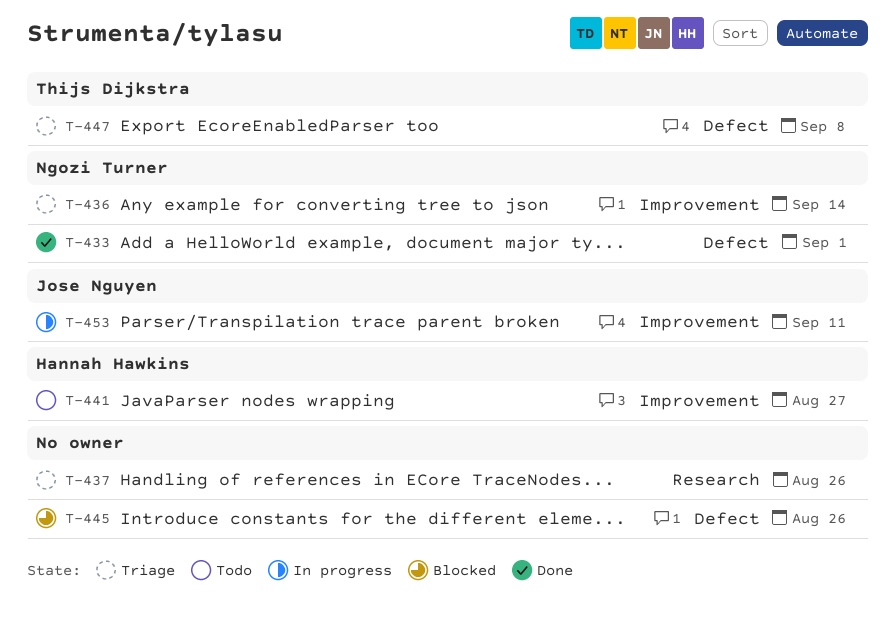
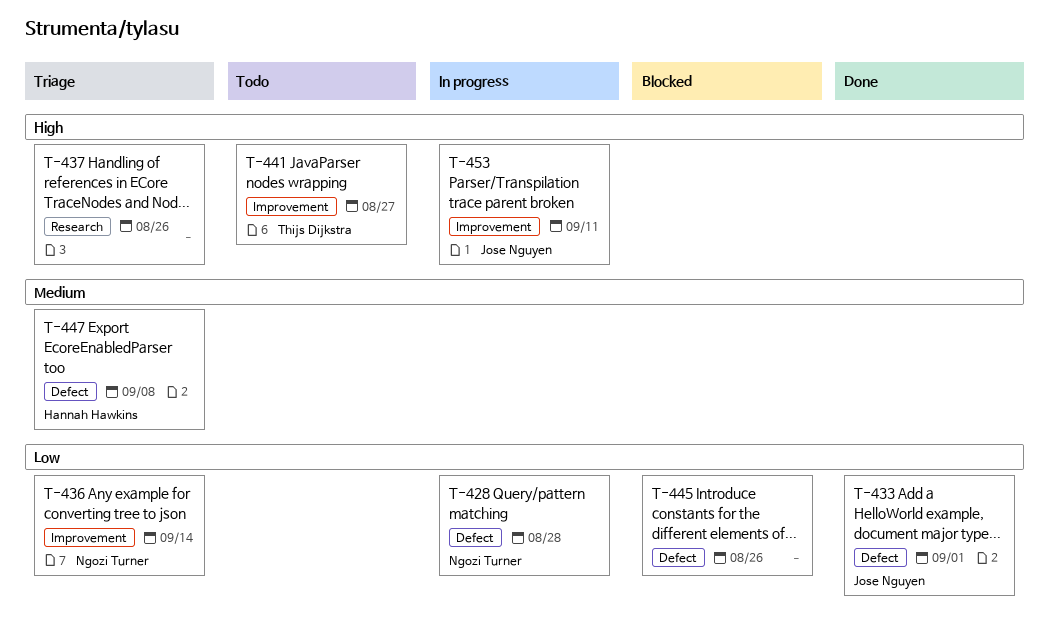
T-428: none -> present
T-433, owner: Ngozi Turner -> Jose Nguyen
T-441, owner: Hannah Hawkins -> Thijs Dijkstra
T-447, owner: Thijs Dijkstra -> Hannah Hawkins

